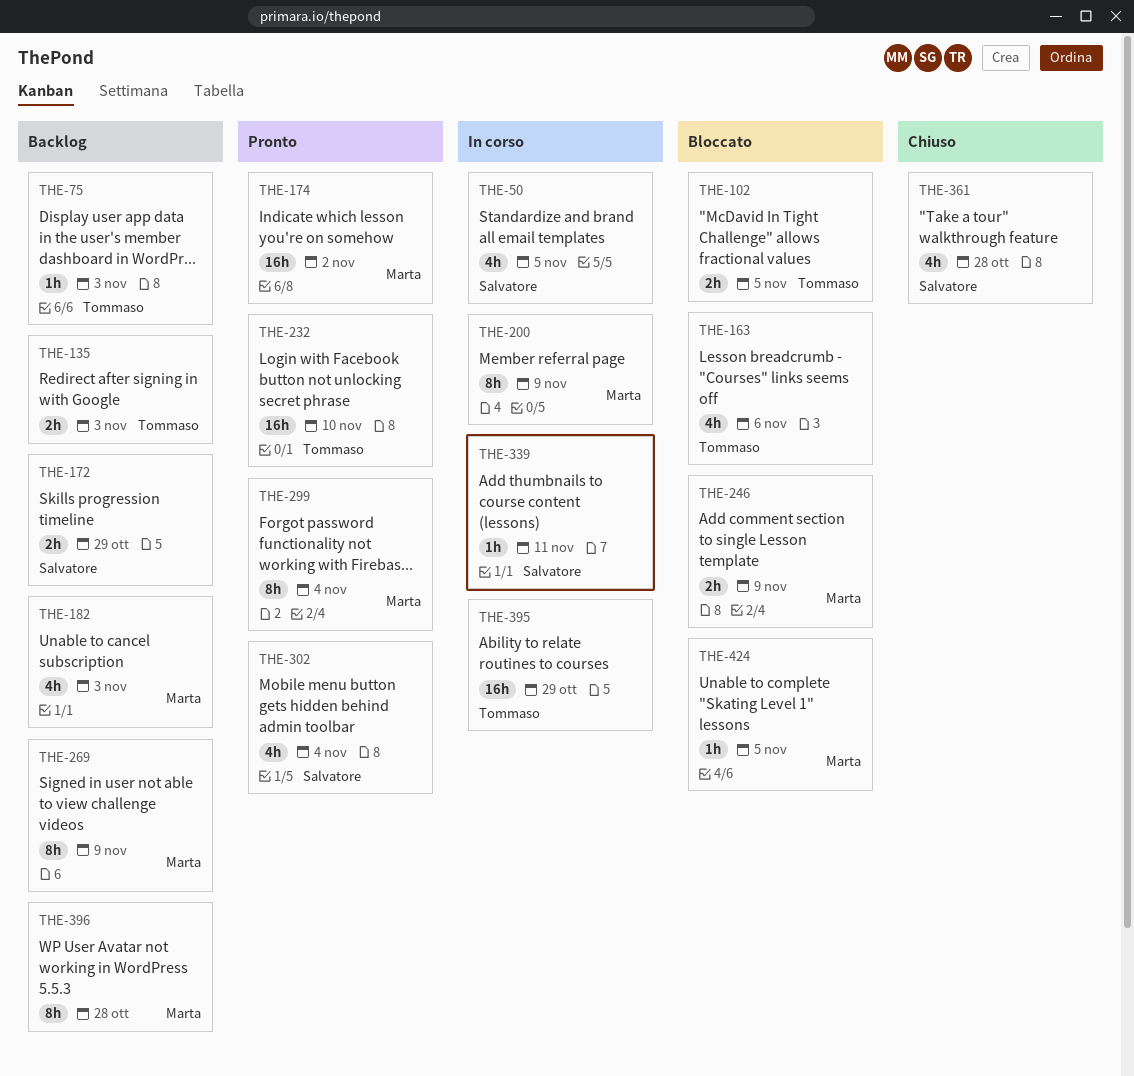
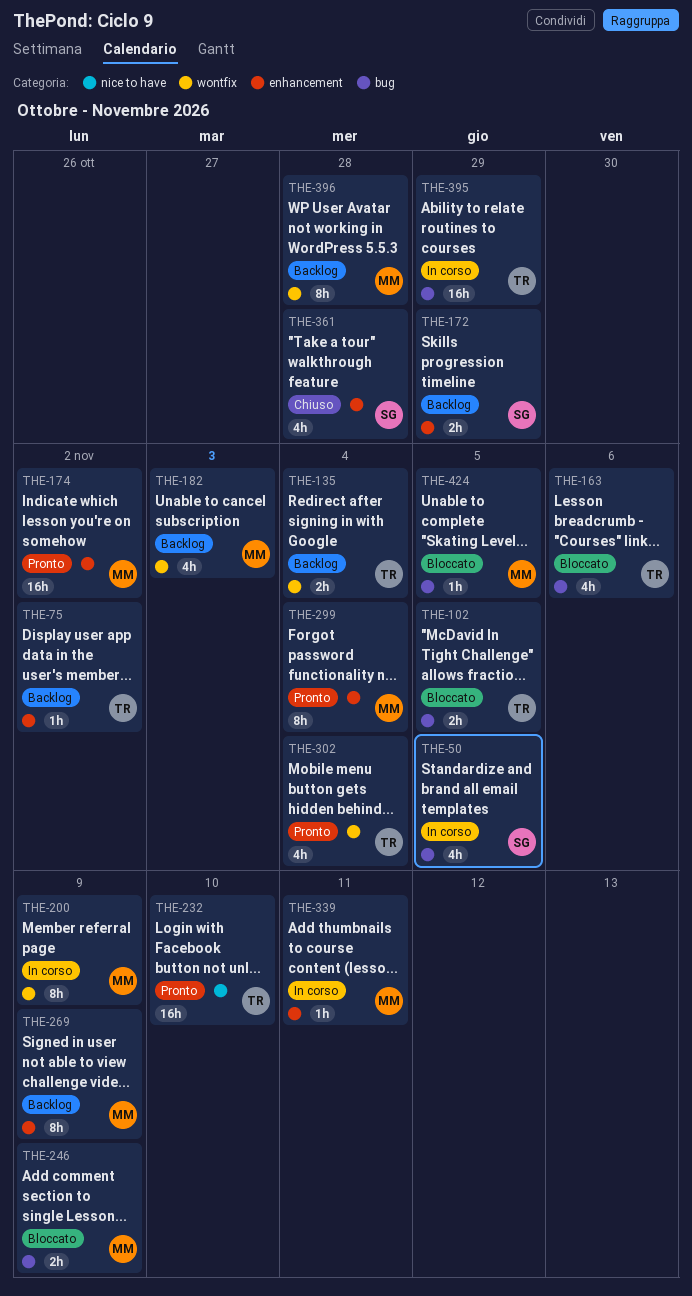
THE-75, due: Nov 3 -> Nov 2
THE-135, due: Nov 3 -> Nov 4
THE-302, owner: Salvatore -> Tommaso
THE-339, owner: Salvatore -> Marta

